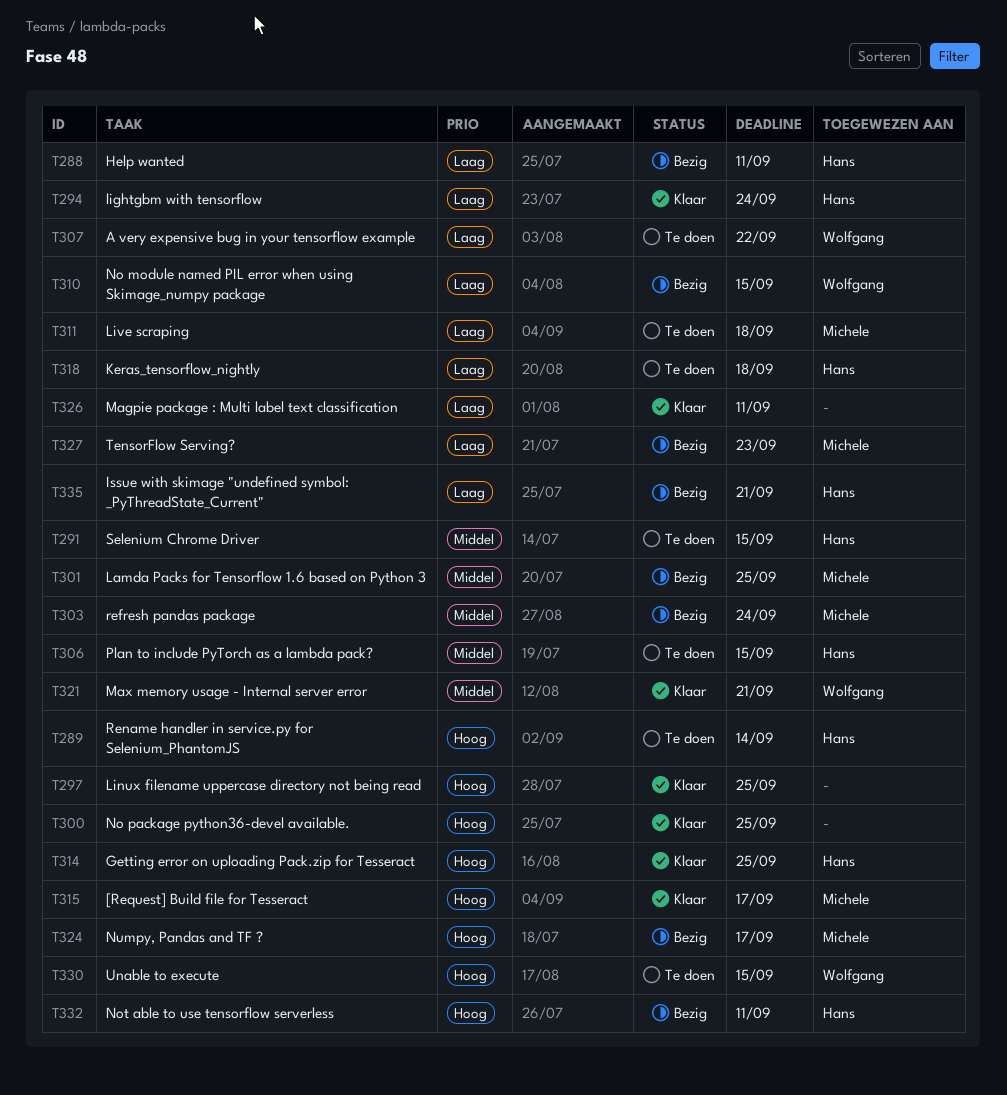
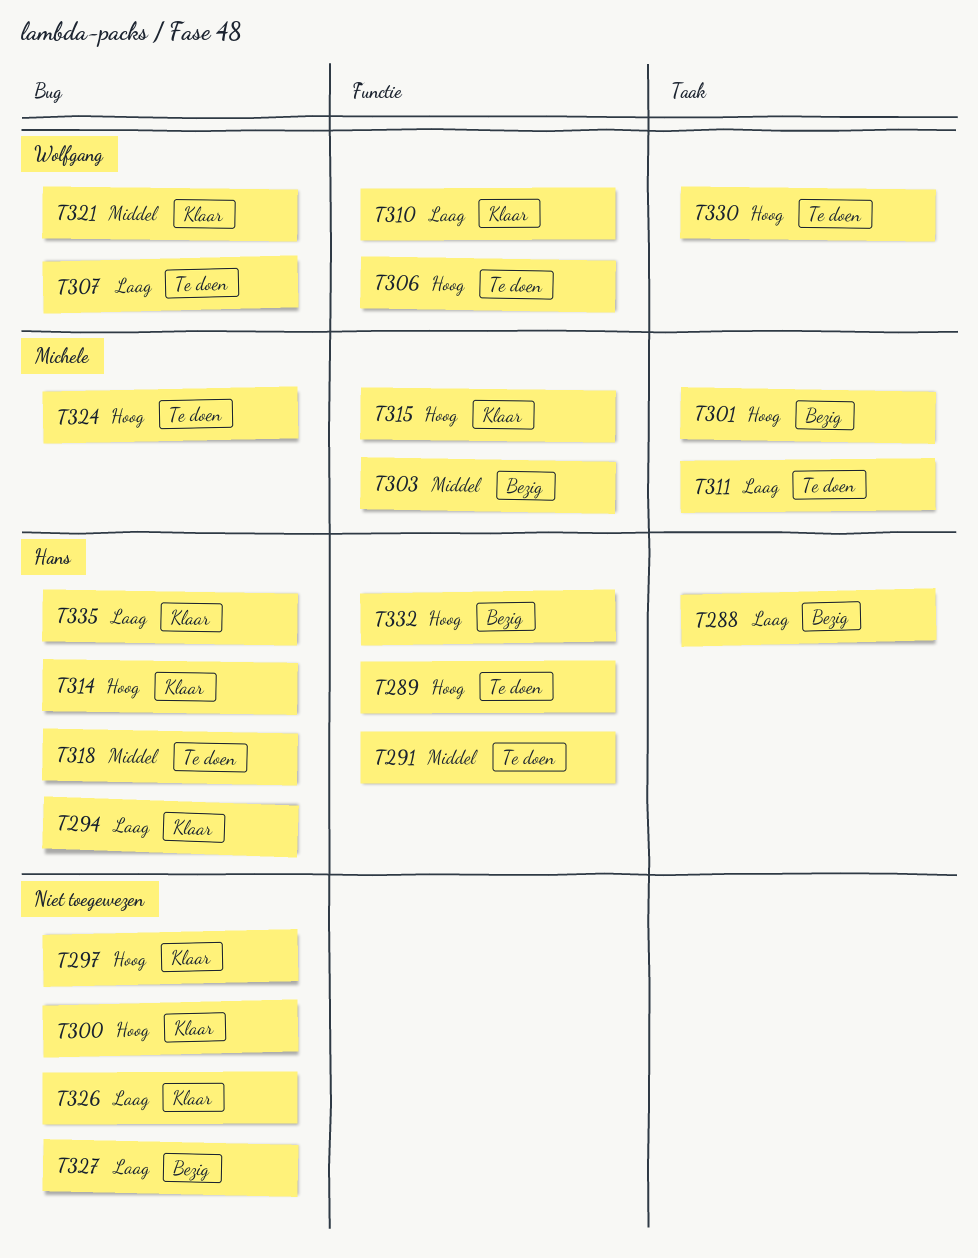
T301, priority: Middel -> Hoog
T306, owner: Hans -> Wolfgang
T306, priority: Middel -> Hoog
T310, status: Bezig -> Klaar
T318, priority: Laag -> Middel
T324, status: Bezig -> Te doen
T327, owner: Michele -> none
T335, status: Bezig -> Klaar

